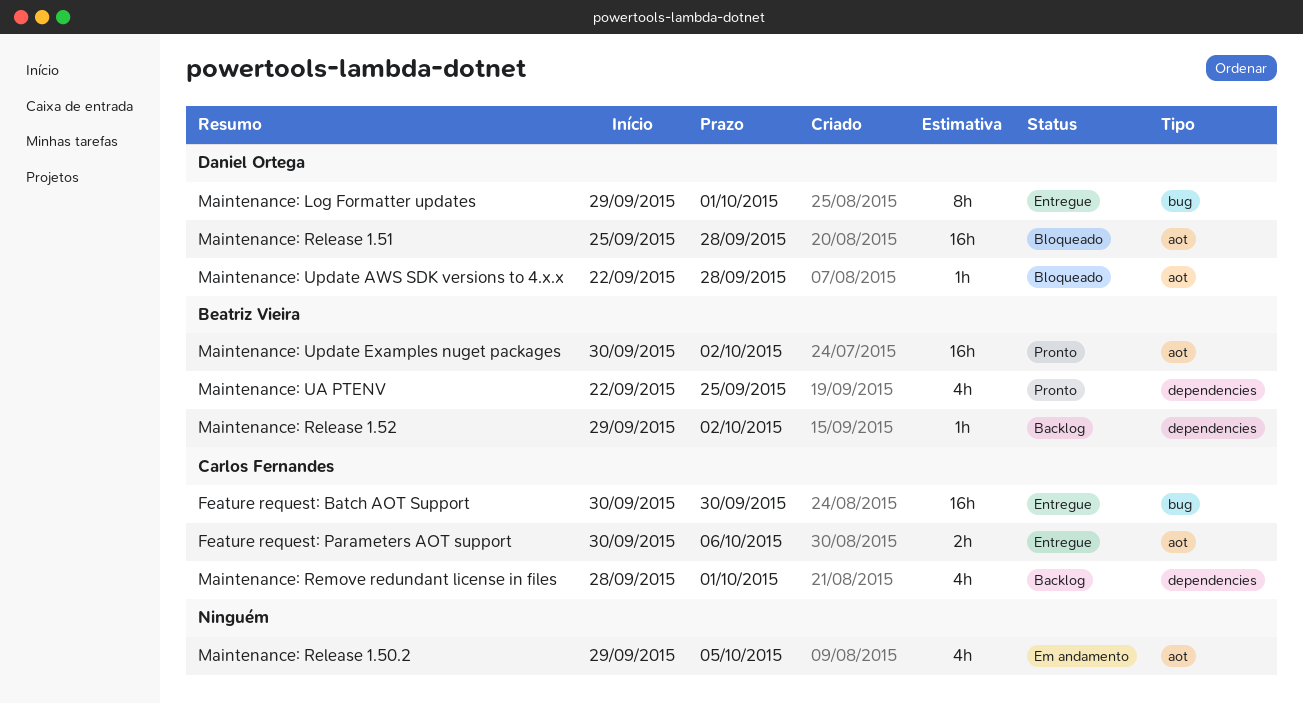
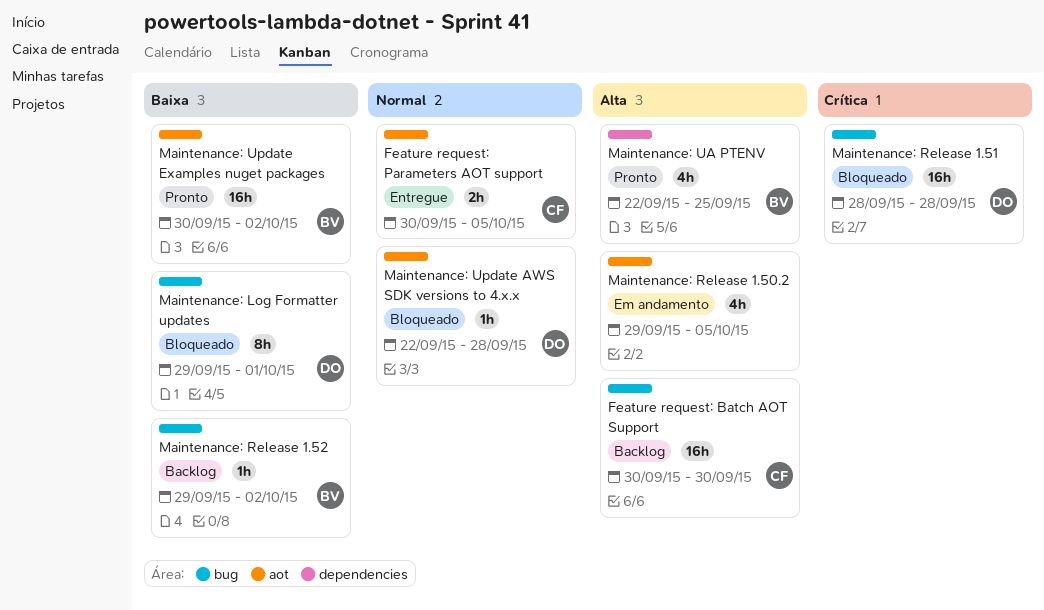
Feature request: Batch AOT Support, status: Entregue -> Backlog
Feature request: Parameters AOT support, due: Oct 6 -> Oct 5
Maintenance: Log Formatter updates, status: Entregue -> Bloqueado
Maintenance: Release 1.51, label: aot -> bug
Maintenance: Release 1.51, start: Sep 25 -> Sep 28
Maintenance: Release 1.52, label: dependencies -> bug
Maintenance: Remove redundant license in files: present -> none

